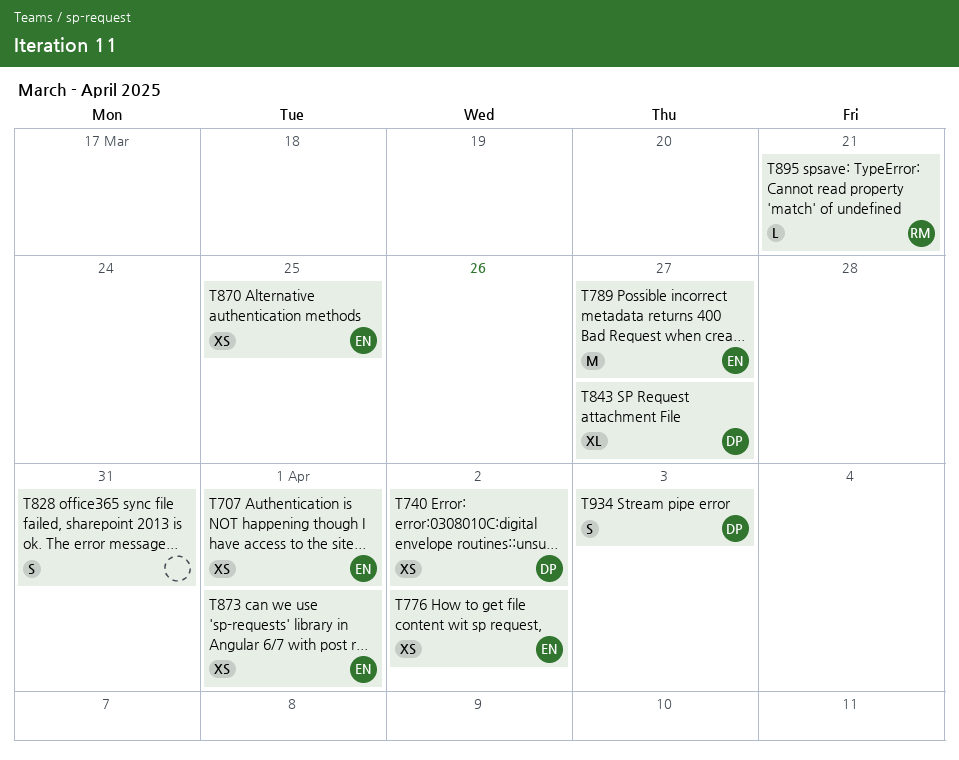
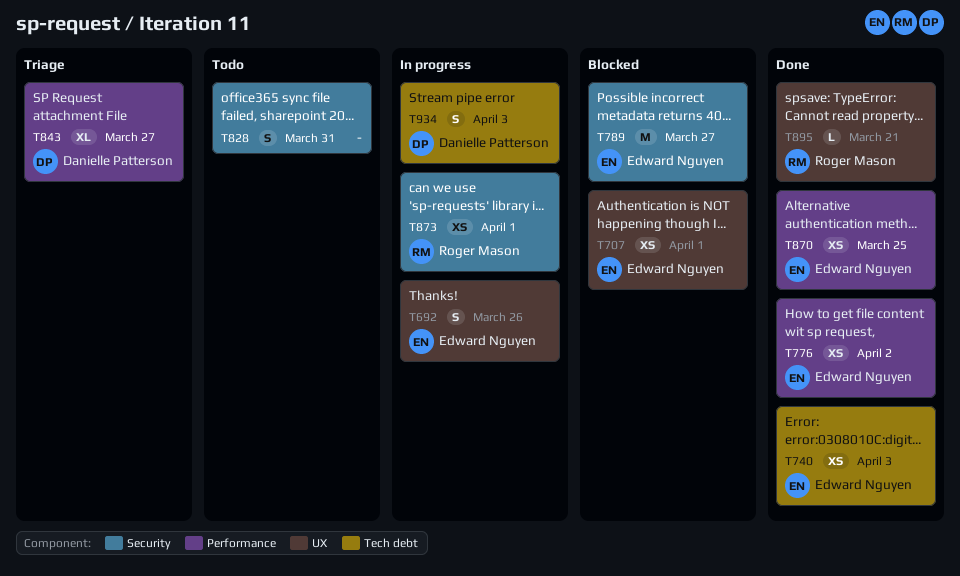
T692: none -> present
T740, owner: Danielle Patterson -> Edward Nguyen
T740, due: Apr 2 -> Apr 3
T873, owner: Edward Nguyen -> Roger Mason

